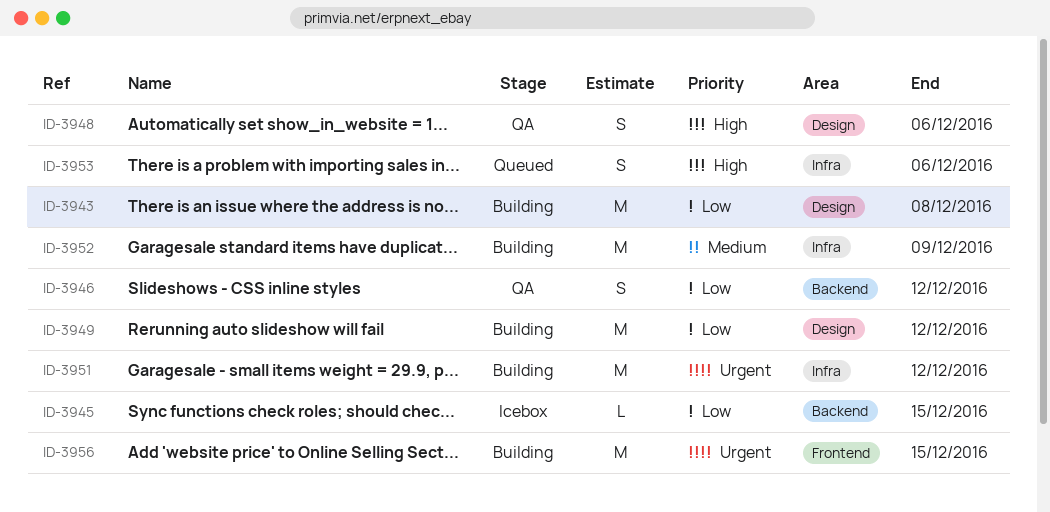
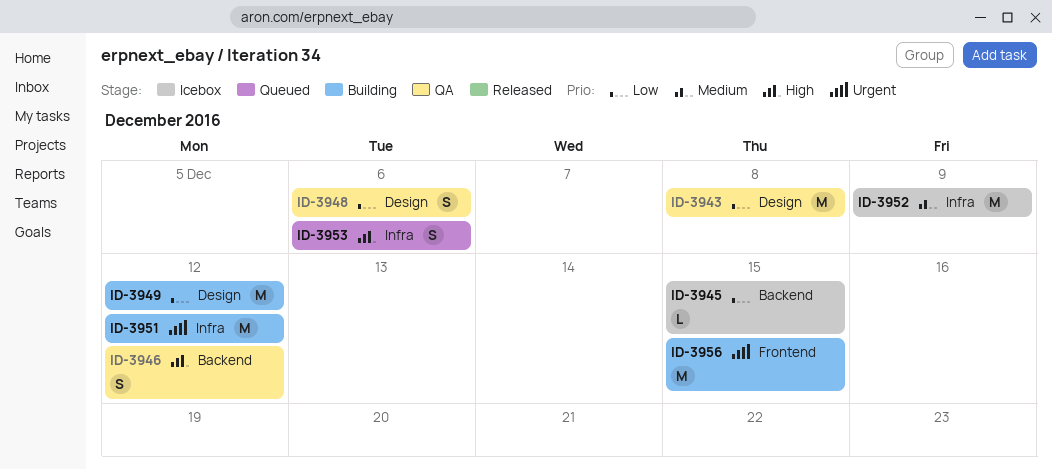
ID-3943, status: Building -> QA
ID-3946, priority: Low -> High
ID-3948, priority: High -> Low
ID-3952, status: Building -> Icebox

